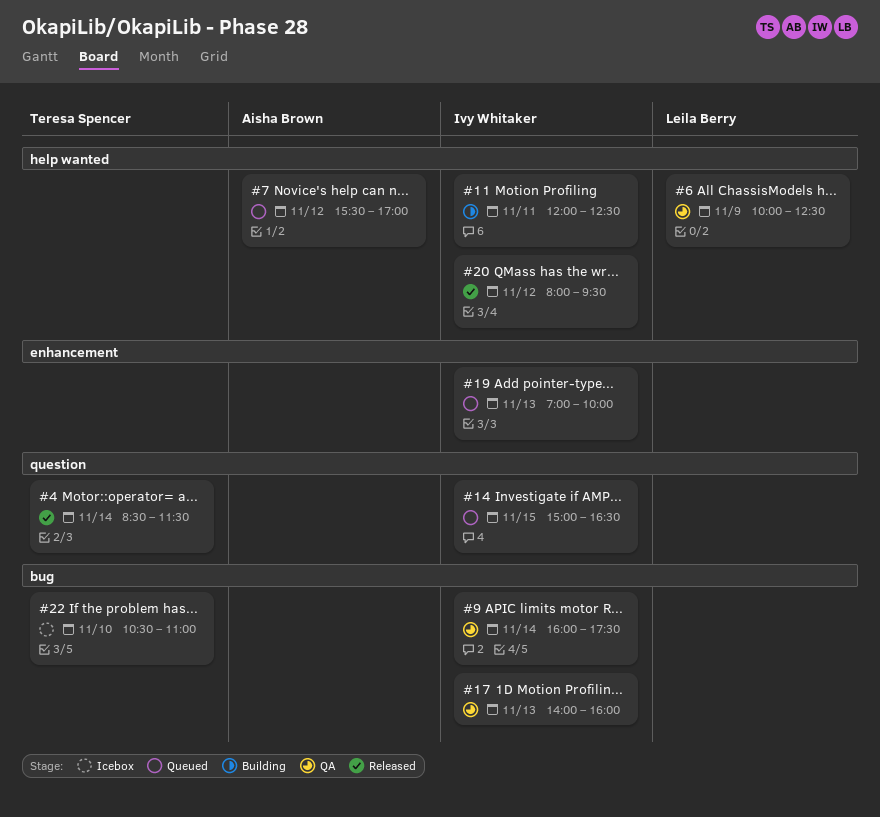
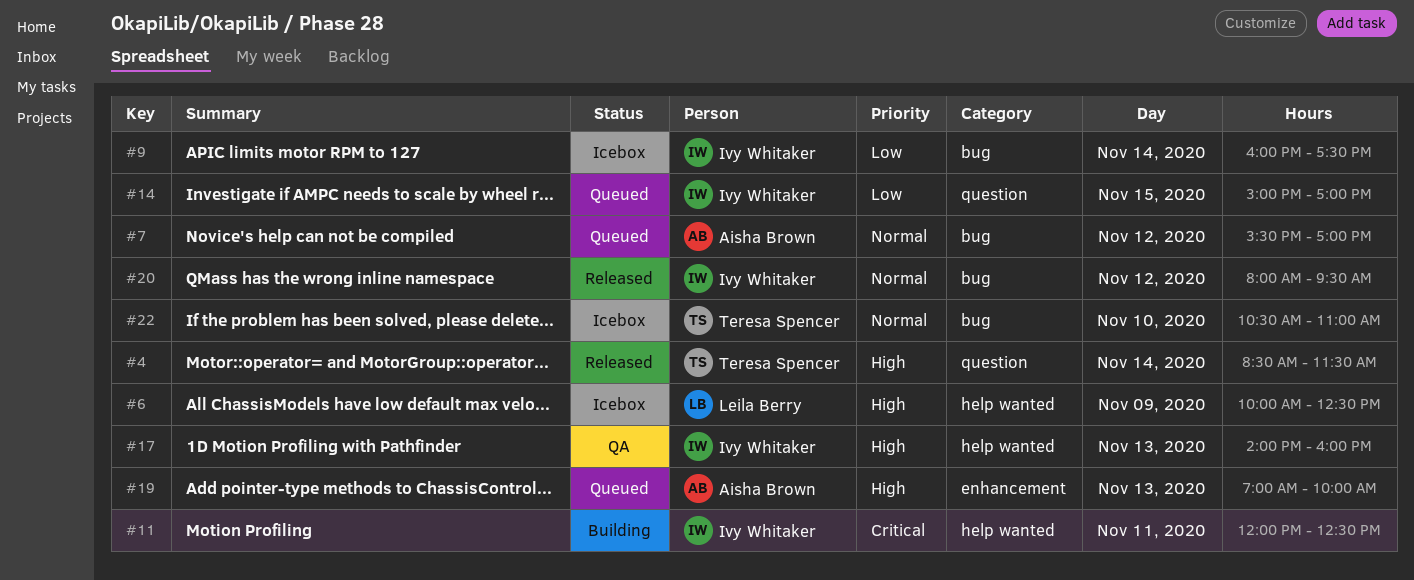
#6, status: QA -> Icebox
#7, label: help wanted -> bug
#9, status: QA -> Icebox
#14, ends: 16:30 -> 17:00
#17, label: bug -> help wanted
#19, owner: Ivy Whitaker -> Aisha Brown
#20, label: help wanted -> bug

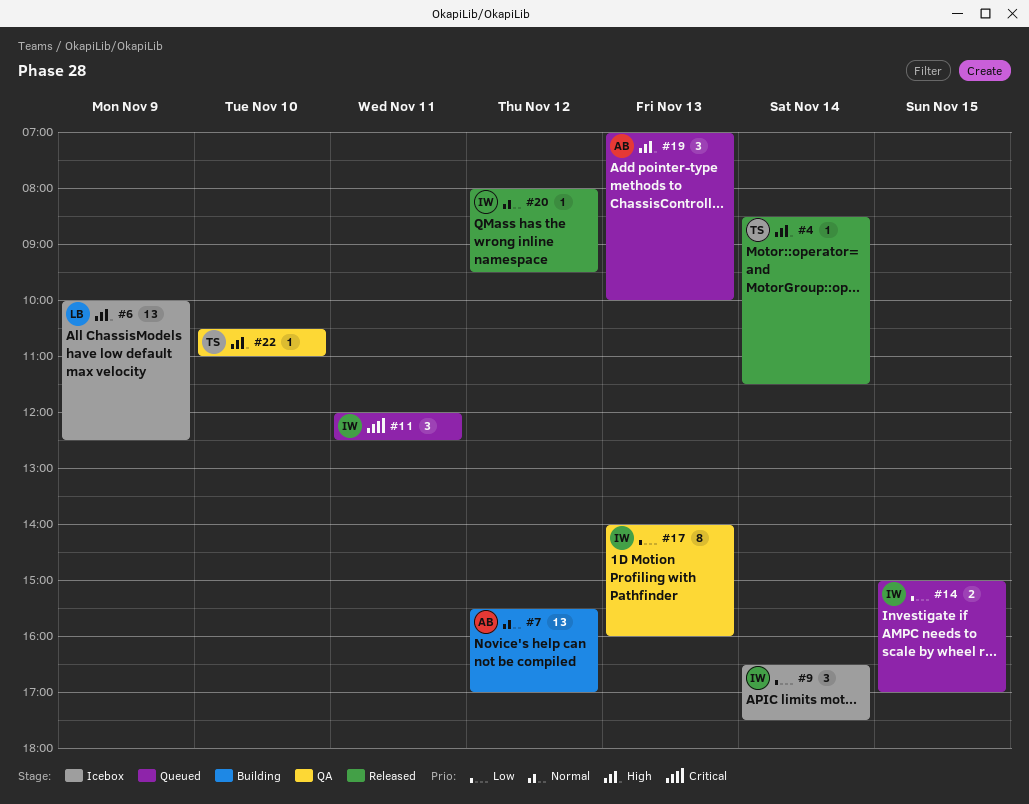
#7, status: Queued -> Building
#9, begins: 16:00 -> 16:30
#11, status: Building -> Queued
#17, priority: High -> Low
#22, status: Icebox -> QA
#22, priority: Normal -> High

